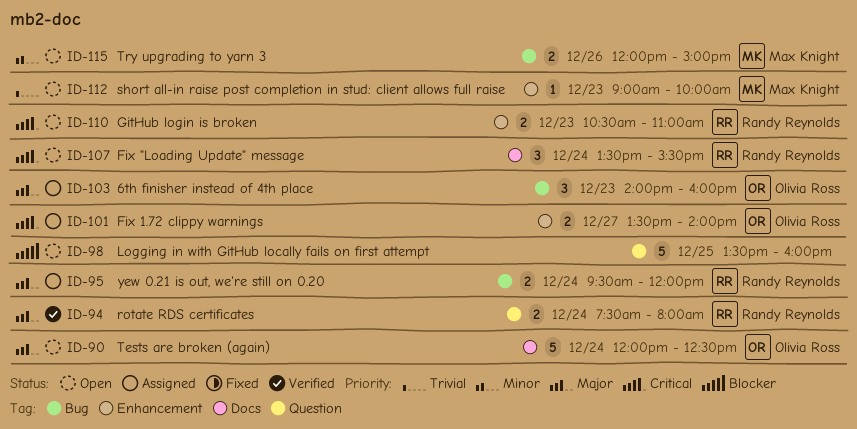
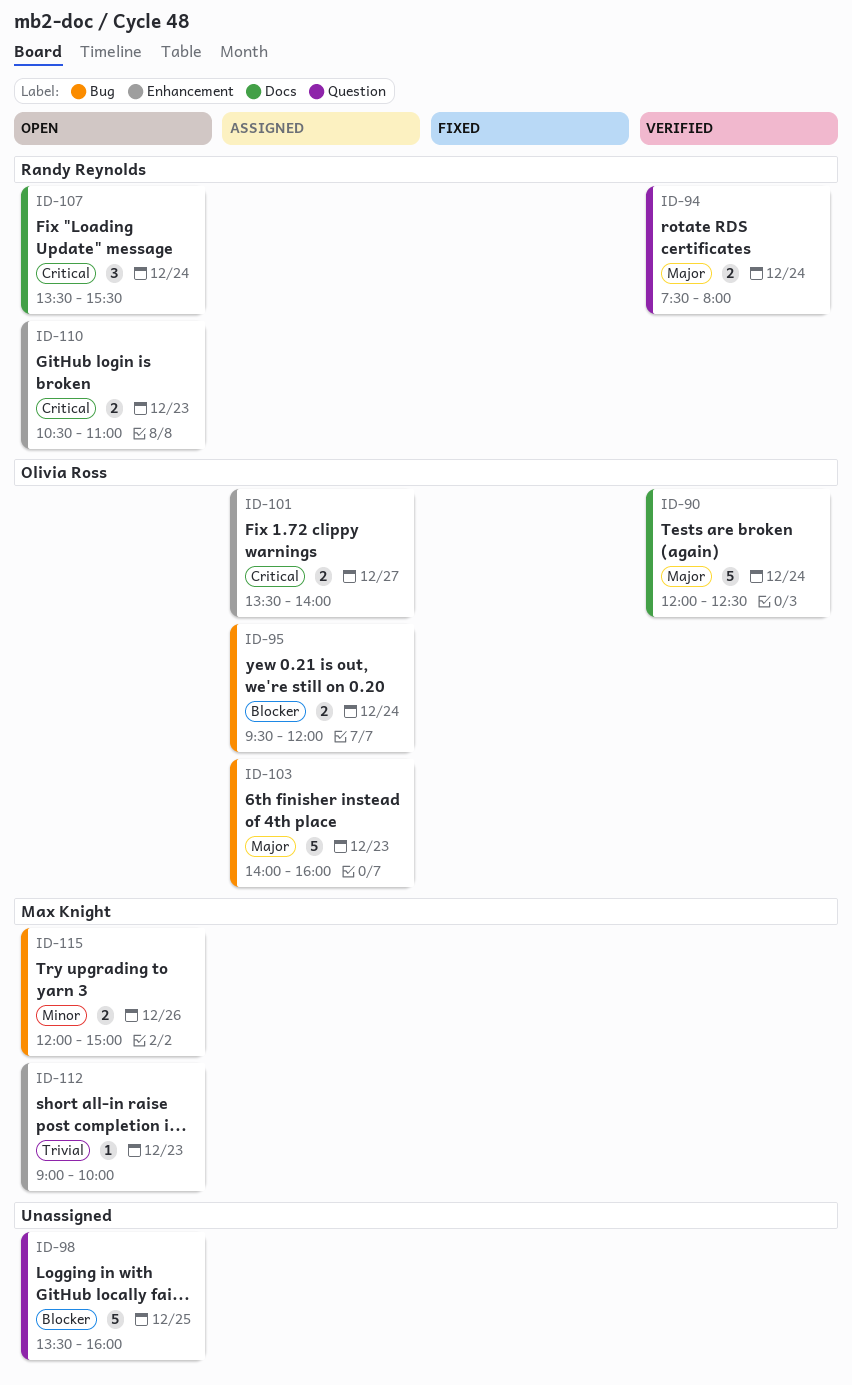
ID-90, status: Open -> Verified
ID-95, owner: Randy Reynolds -> Olivia Ross
ID-95, priority: Major -> Blocker
ID-103, estimate: 3 -> 5

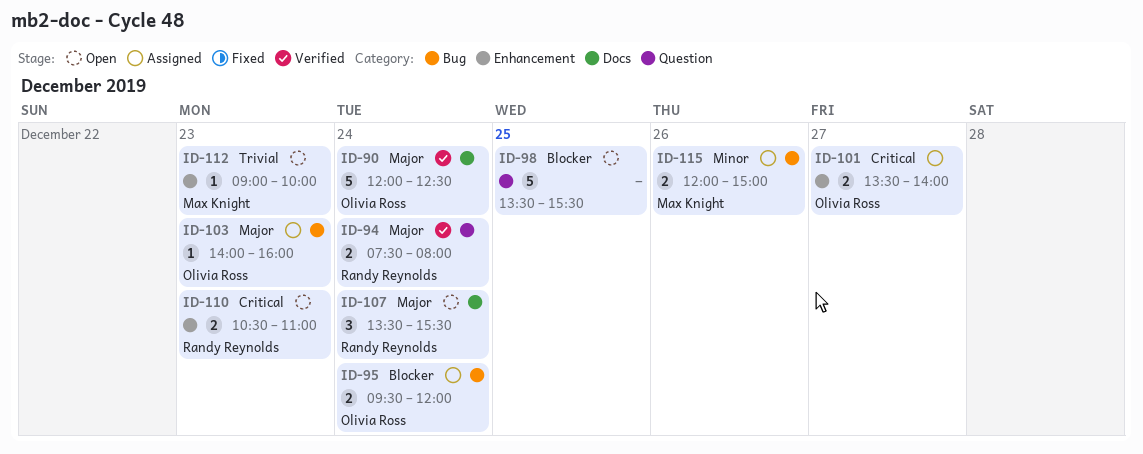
ID-98, ends: 16:00 -> 15:30
ID-103, estimate: 5 -> 1
ID-107, priority: Critical -> Major
ID-115, status: Open -> Assigned

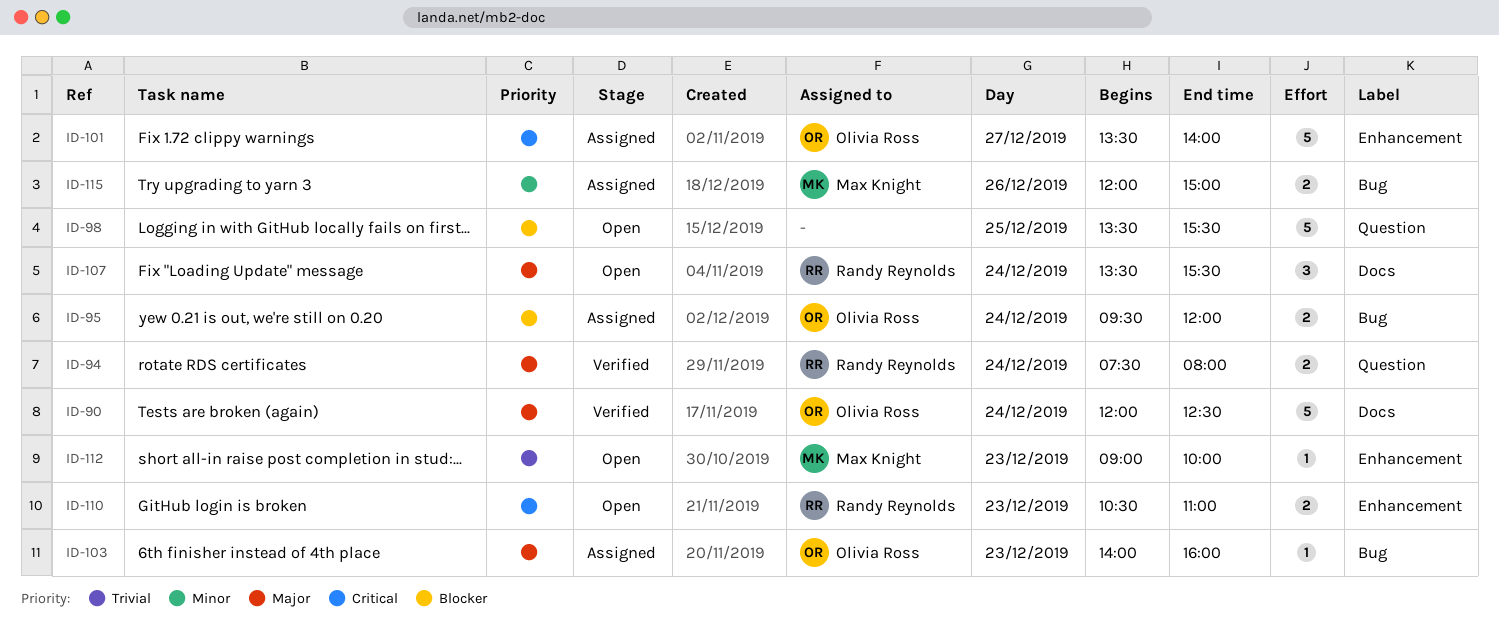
ID-101, estimate: 2 -> 5

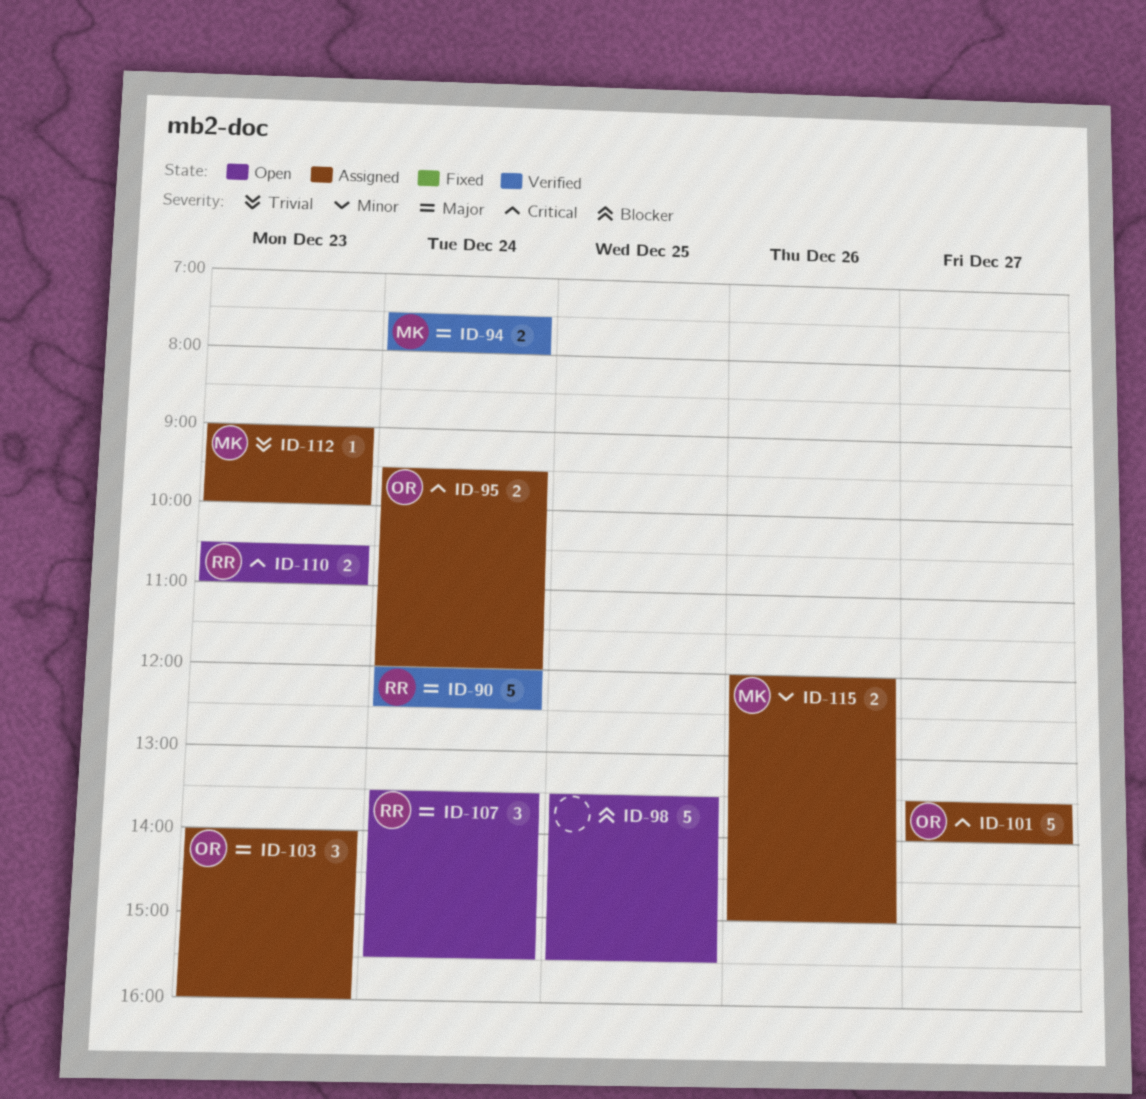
ID-90, owner: Olivia Ross -> Randy Reynolds
ID-94, owner: Randy Reynolds -> Max Knight
ID-95, priority: Blocker -> Critical
ID-103, estimate: 1 -> 3
ID-112, status: Open -> Assigned

